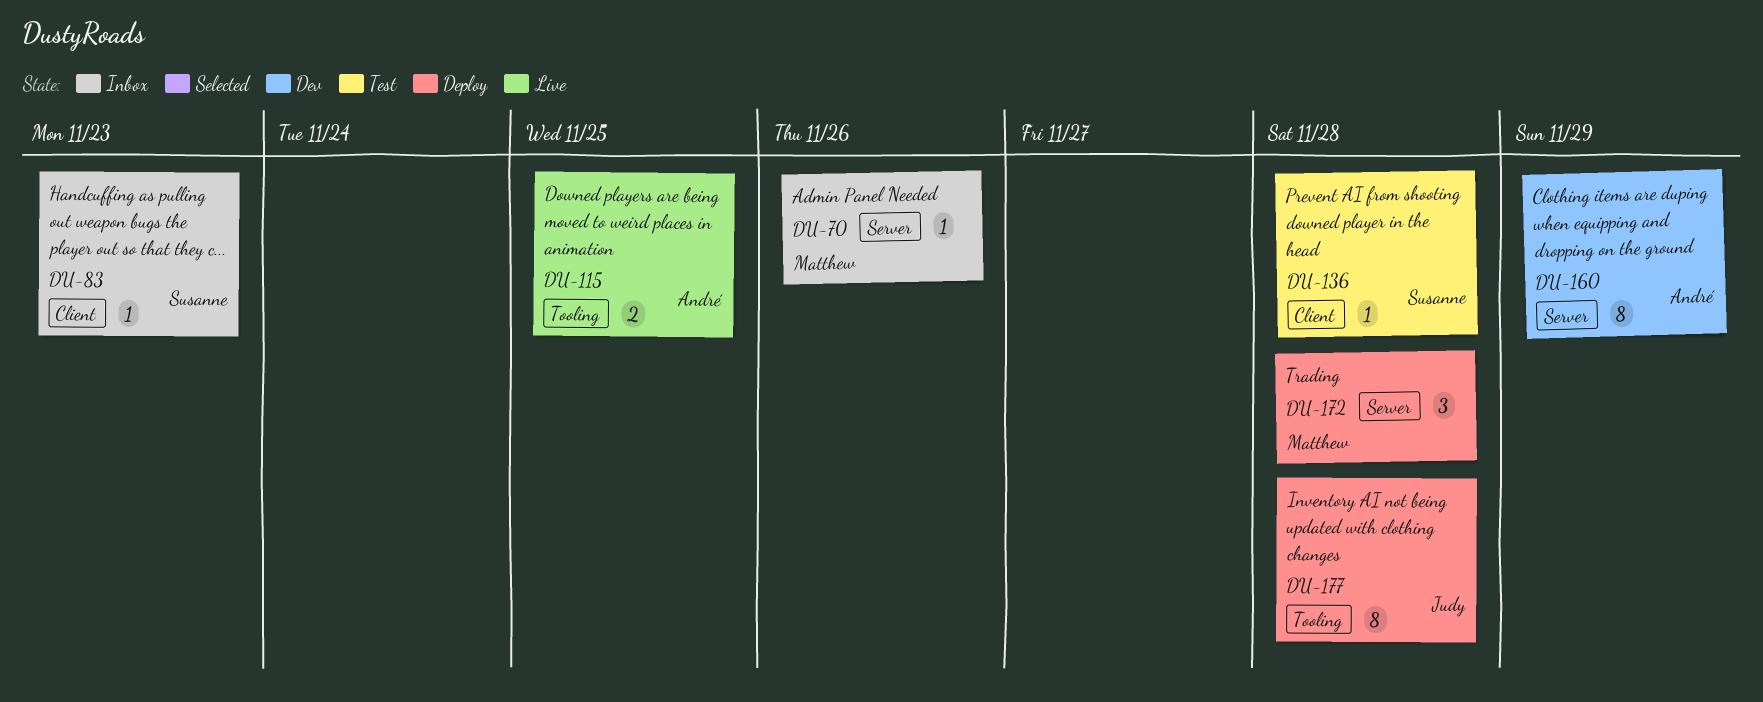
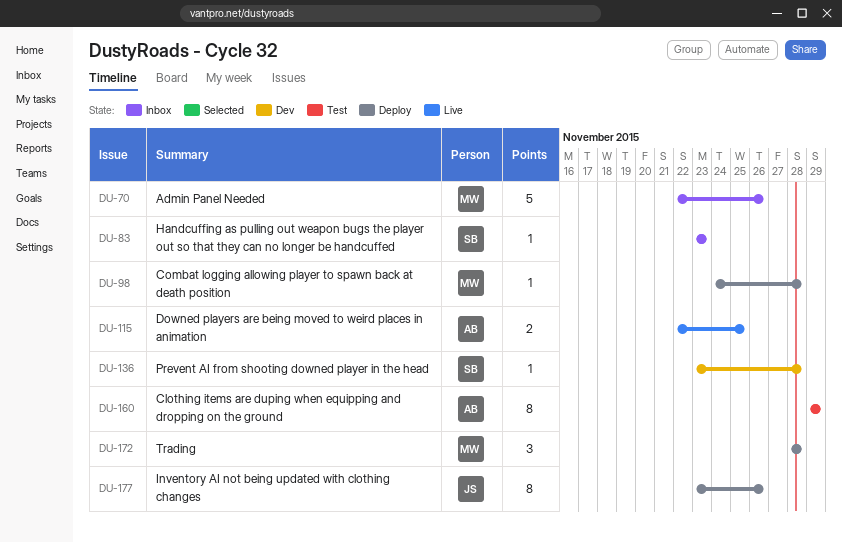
DU-70, estimate: 1 -> 5
DU-98: none -> present
DU-136, status: Test -> Dev
DU-160, status: Dev -> Test
DU-177, due: Nov 28 -> Nov 26

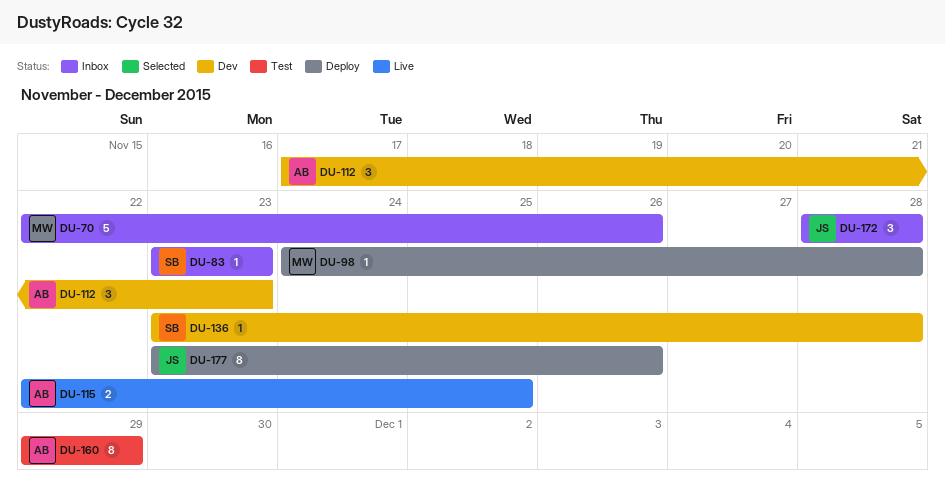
DU-112: none -> present
DU-172, status: Deploy -> Inbox
DU-172, owner: MW -> JS

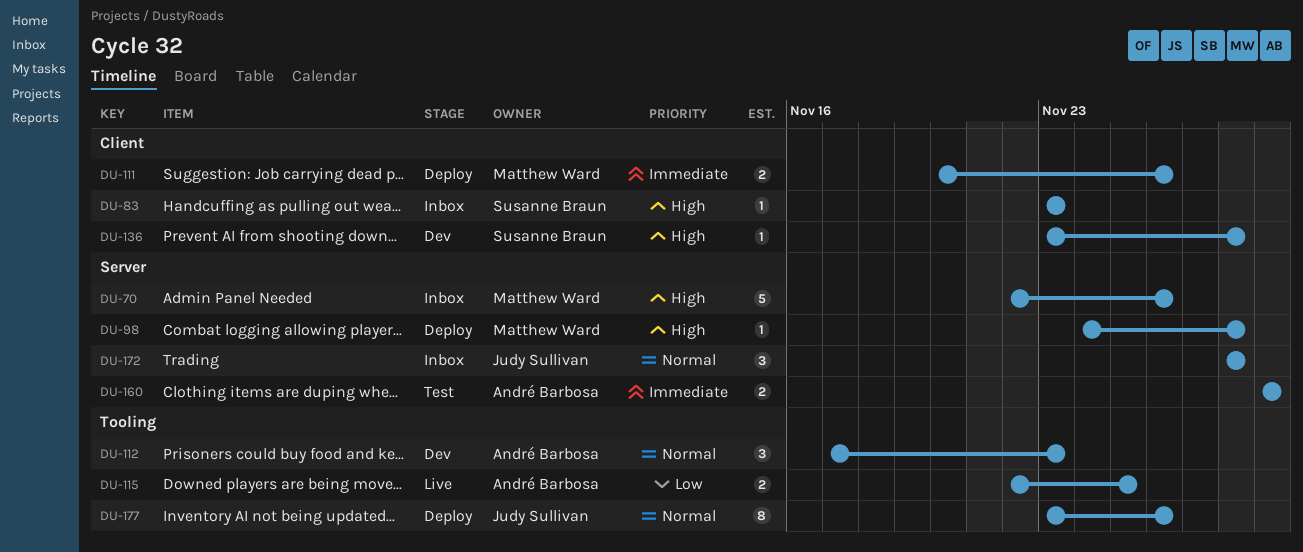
DU-111: none -> present
DU-160, estimate: 8 -> 2

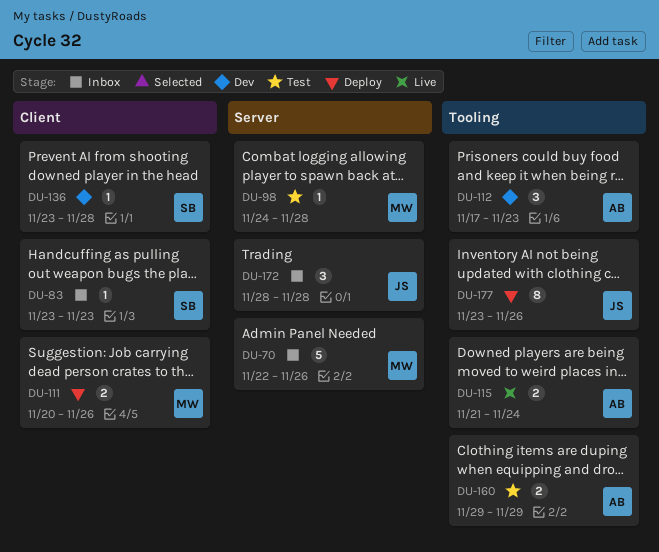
DU-98, status: Deploy -> Test
DU-115, start: Nov 22 -> Nov 21
DU-115, due: Nov 25 -> Nov 24
DU-160, label: Server -> Tooling

